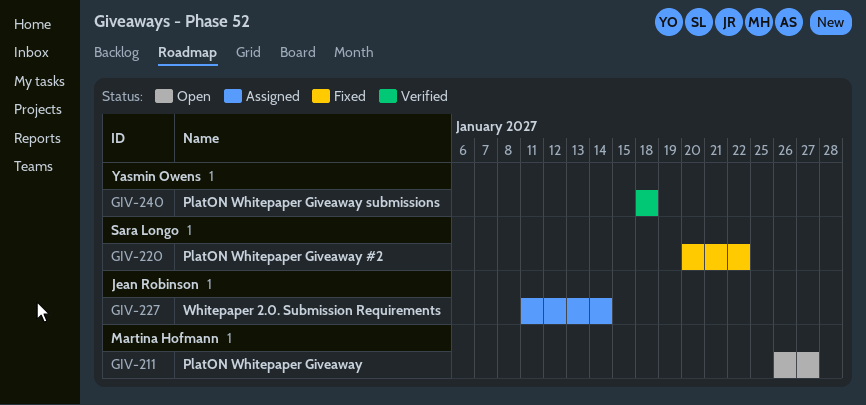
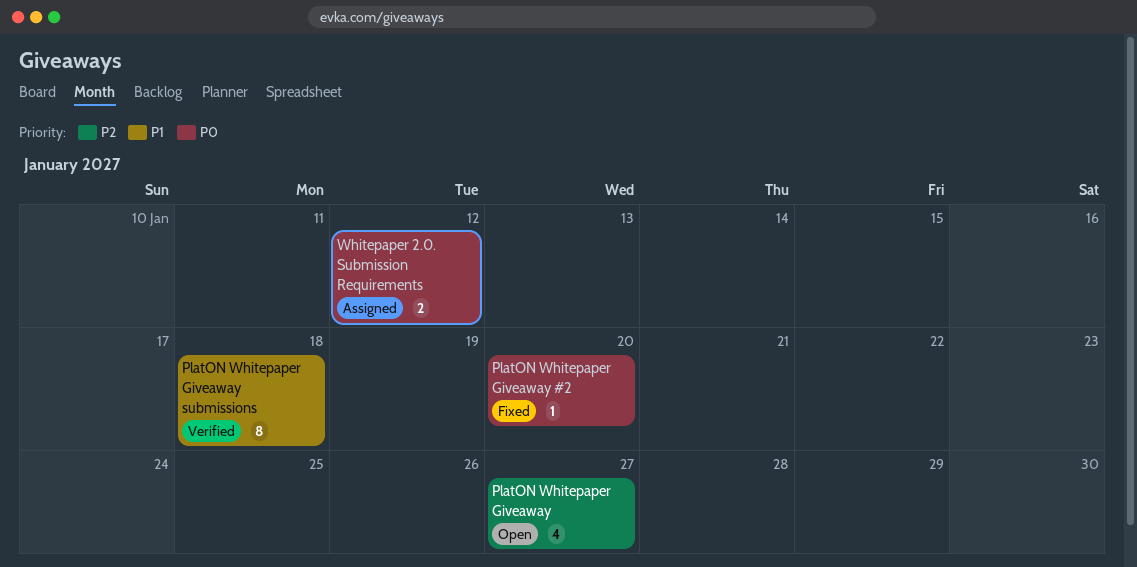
PlatON Whitepaper Giveaway #2, due: Jan 22 -> Jan 20
Whitepaper 2.0. Submission Requirements, due: Jan 14 -> Jan 12

